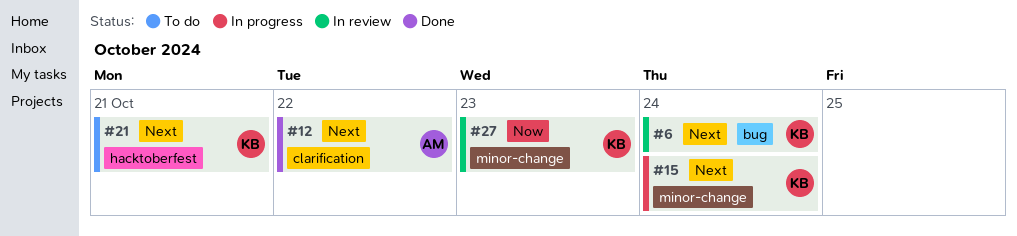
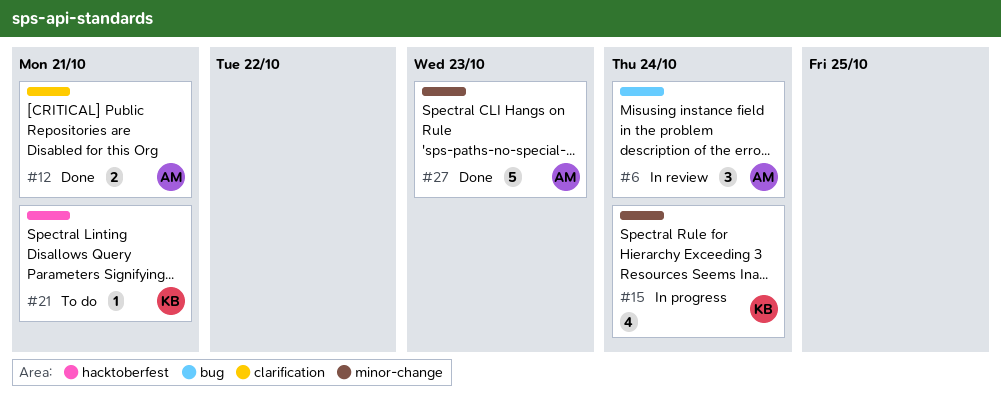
#6, owner: KB -> AM
#12, due: Oct 22 -> Oct 21
#27, status: In review -> Done
#27, owner: KB -> AM

